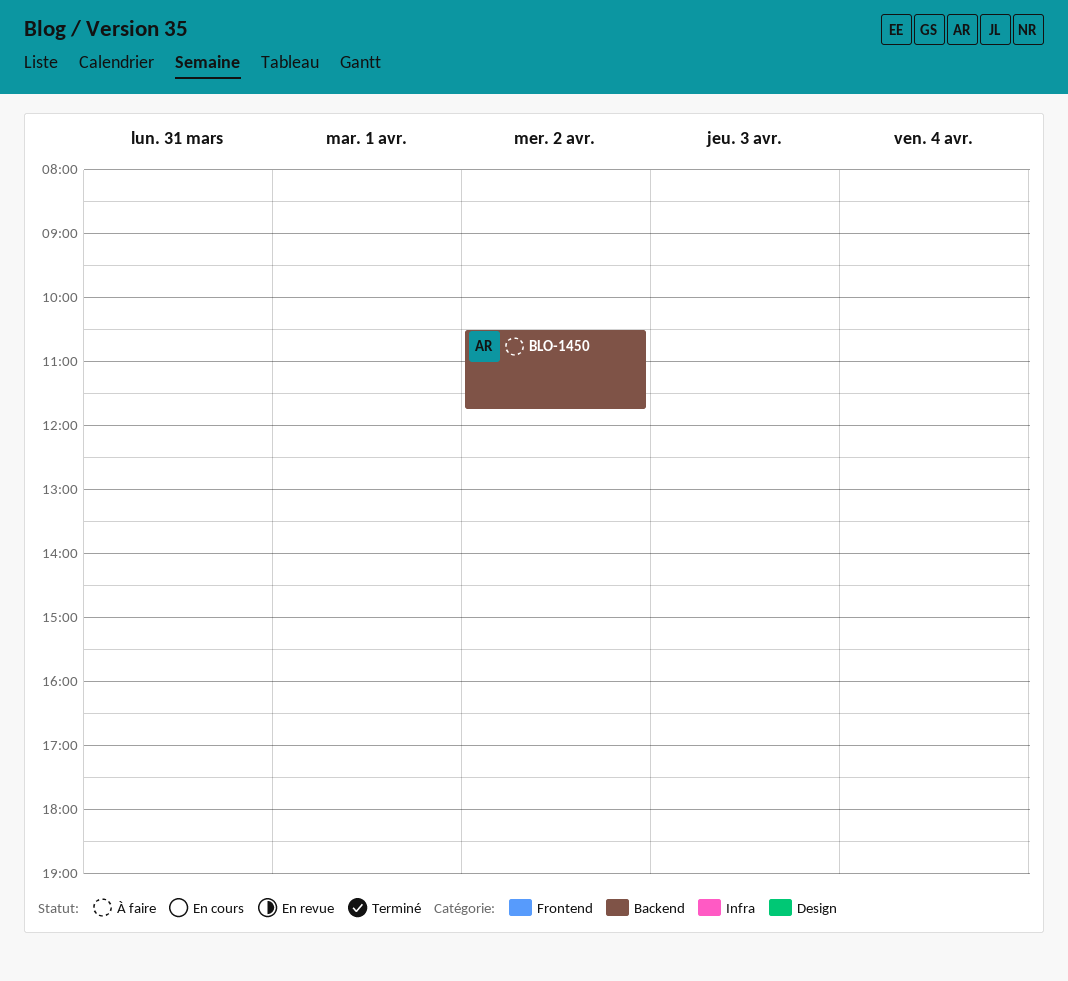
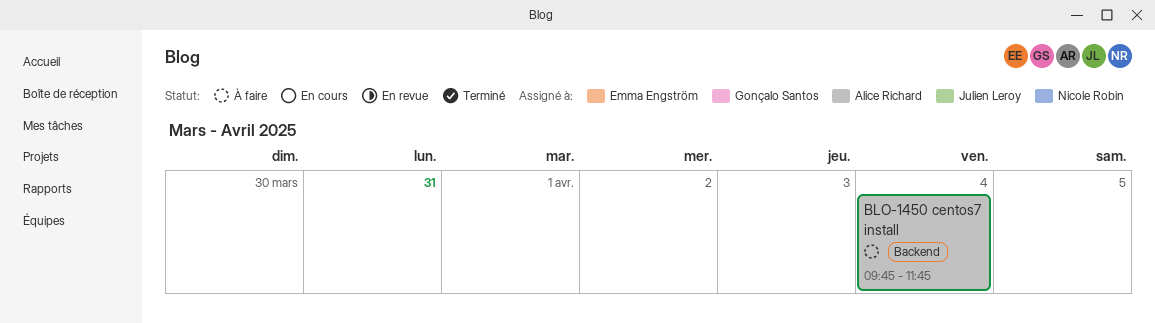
BLO-1450, day: Apr 2 -> Apr 4
BLO-1450, begins: 10:30 -> 09:45

